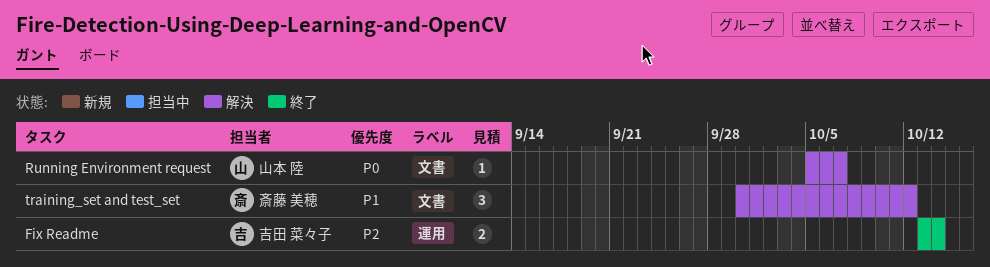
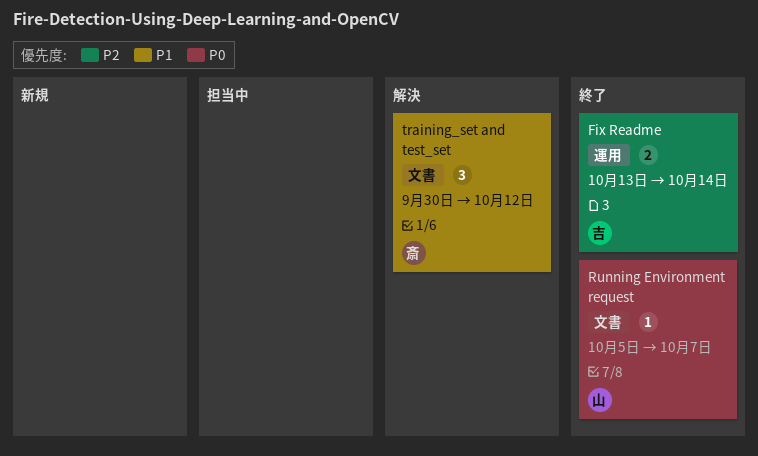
Running Environment request, status: 解決 -> 終了

